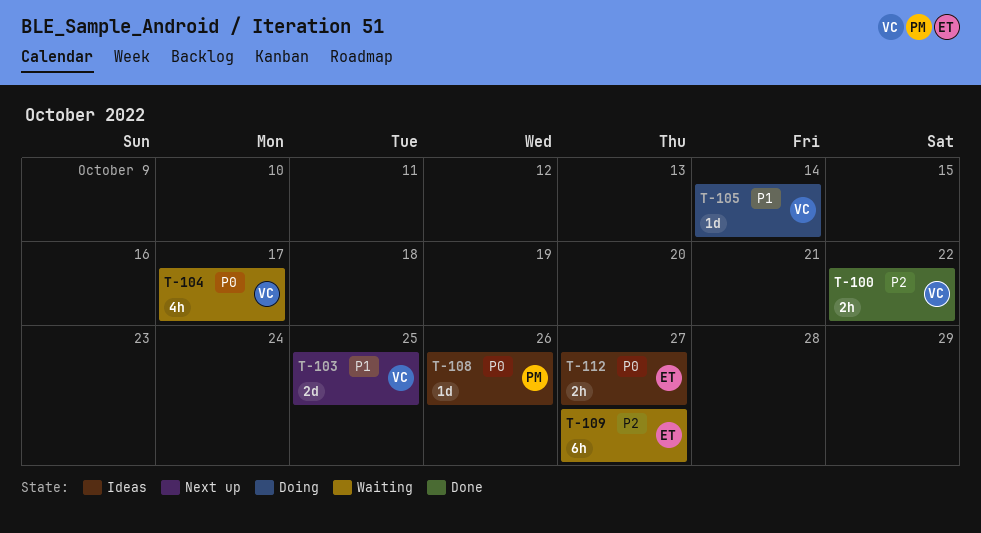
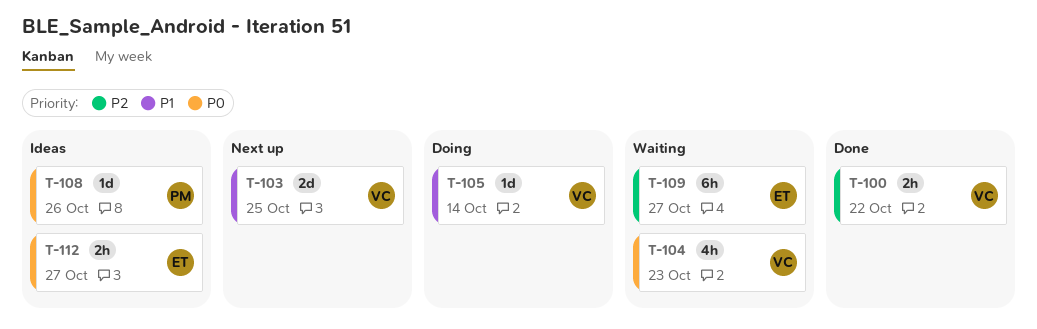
T-104, due: Oct 17 -> Oct 23

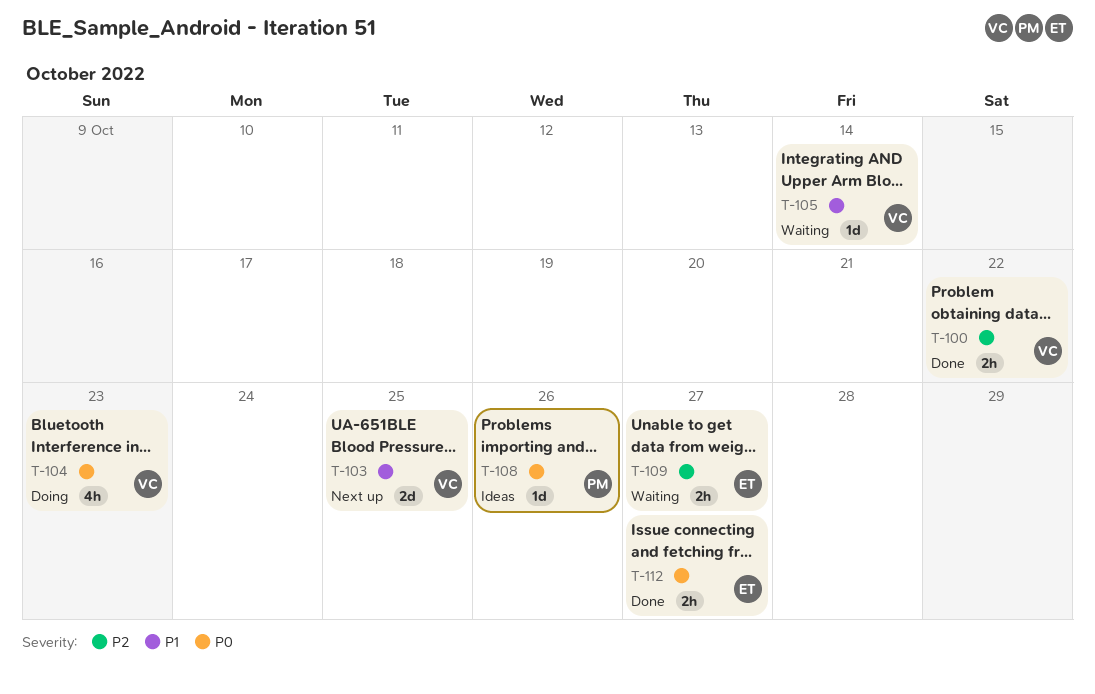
T-104, status: Waiting -> Doing
T-105, status: Doing -> Waiting
T-109, estimate: 6h -> 2h
T-112, status: Ideas -> Done

